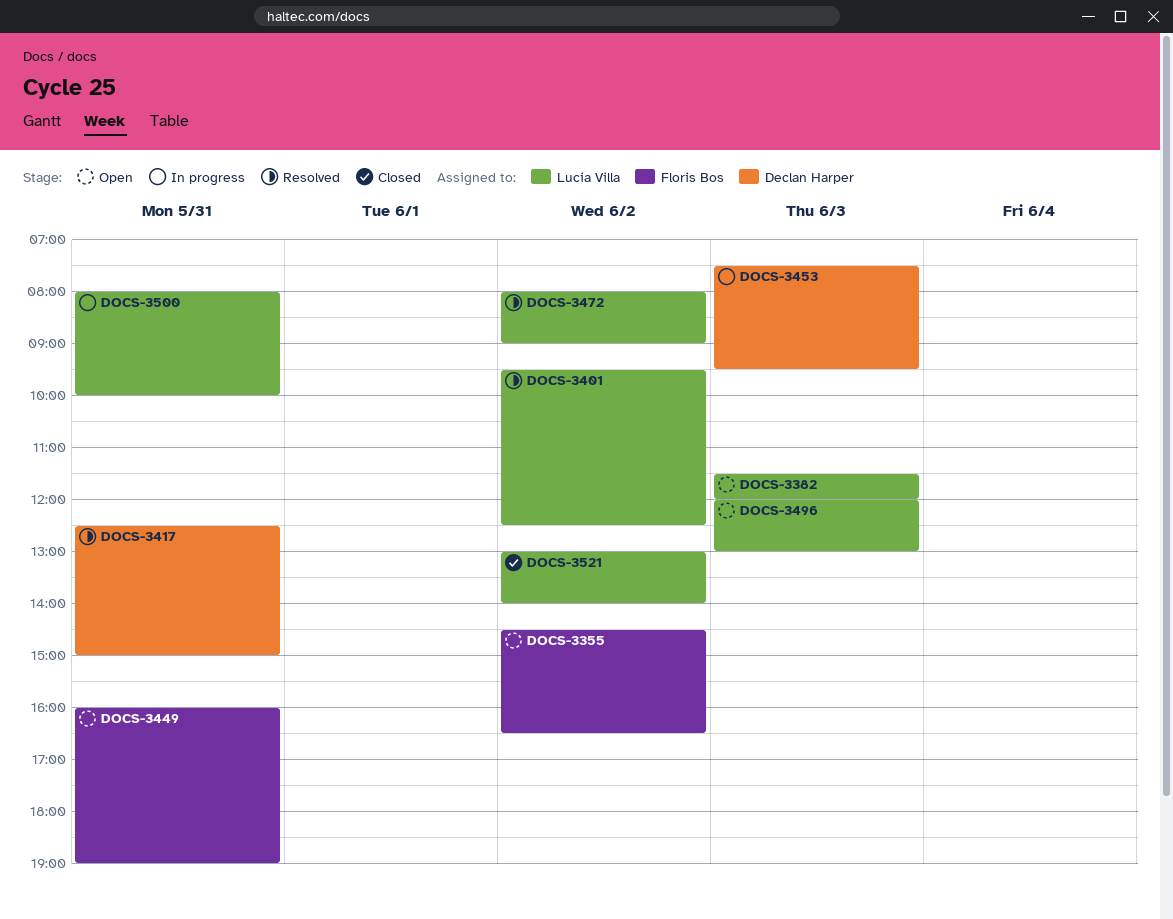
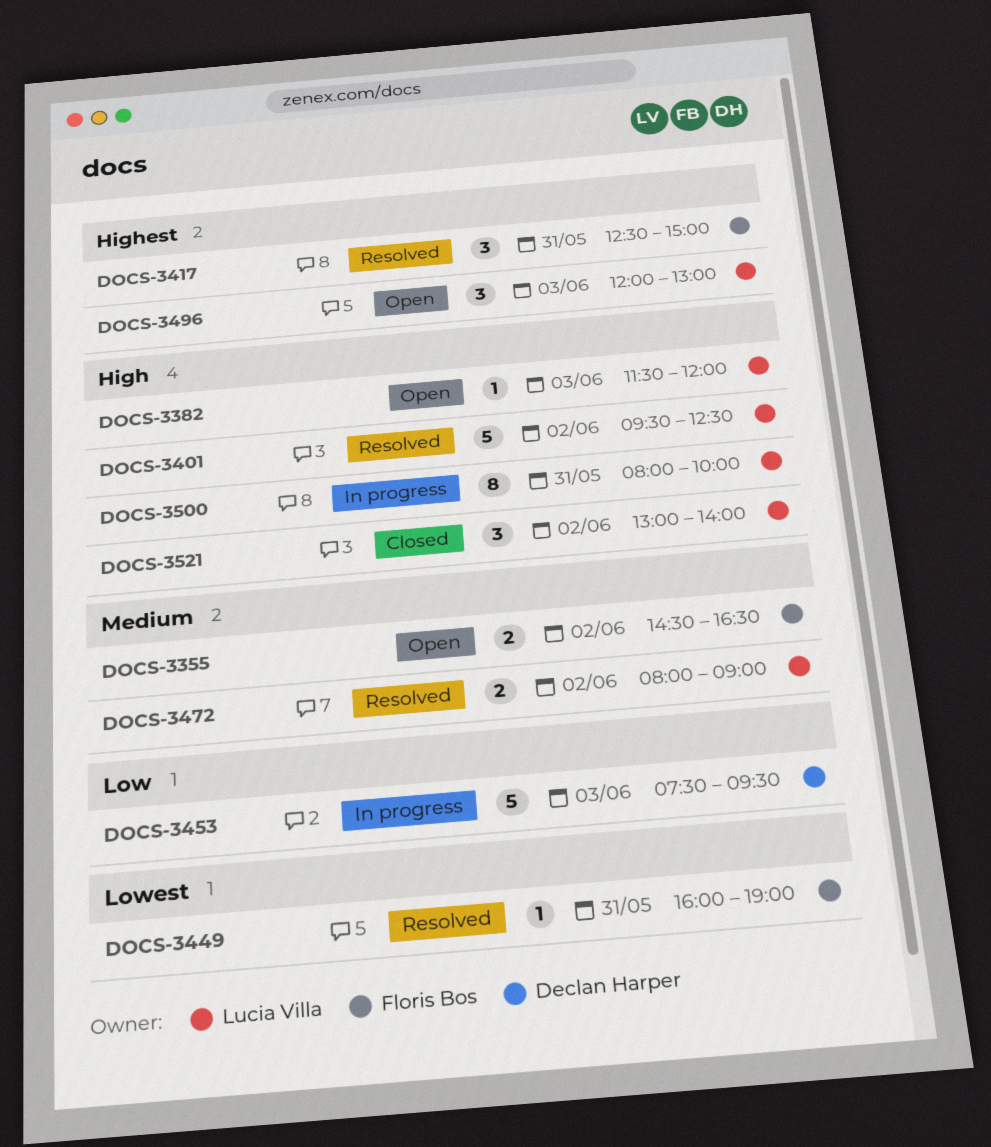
DOCS-3417, owner: Declan Harper -> Floris Bos
DOCS-3449, status: Open -> Resolved

